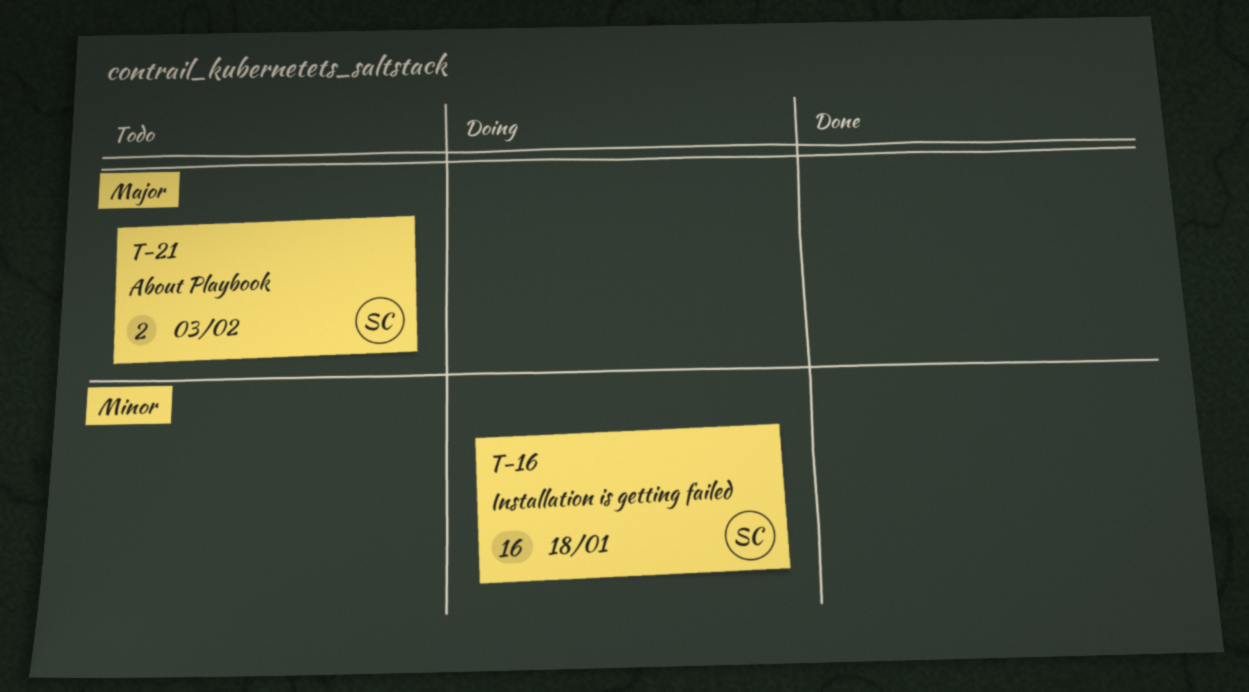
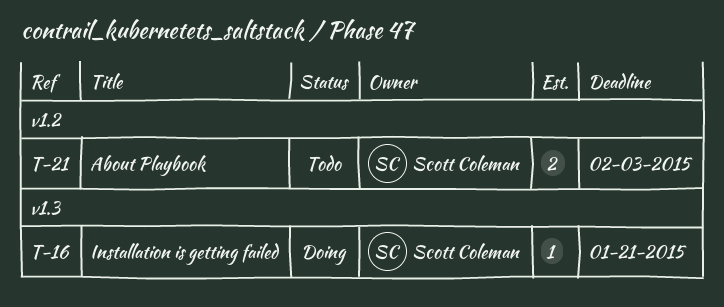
T-16, estimate: 16 -> 1
T-16, due: Jan 18 -> Jan 21

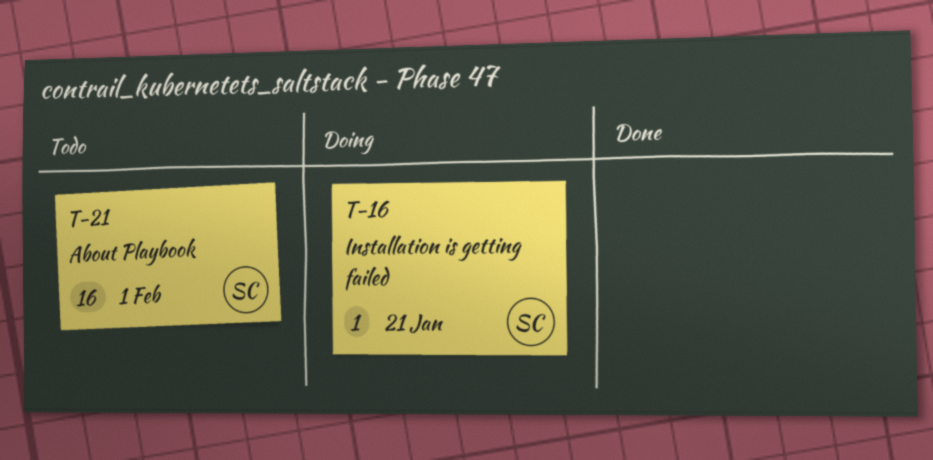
T-21, estimate: 2 -> 16
T-21, due: Feb 3 -> Feb 1

